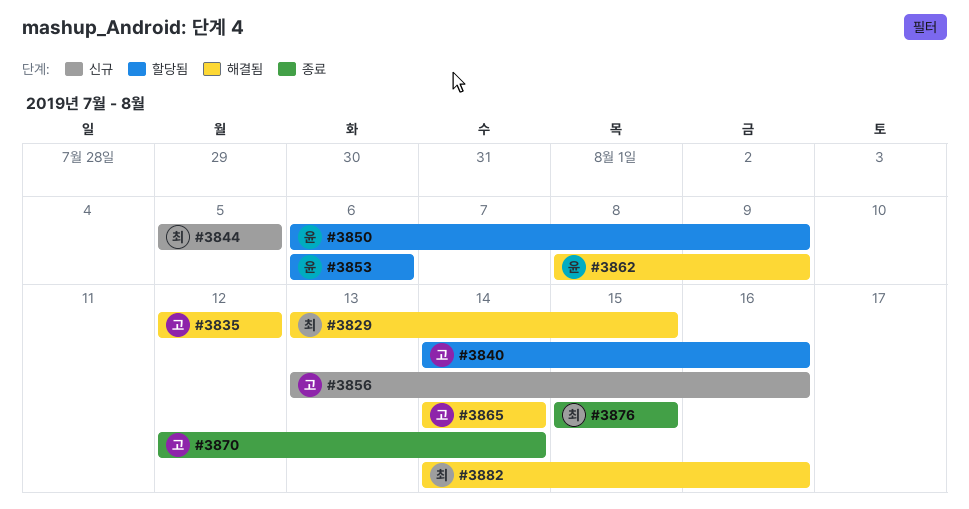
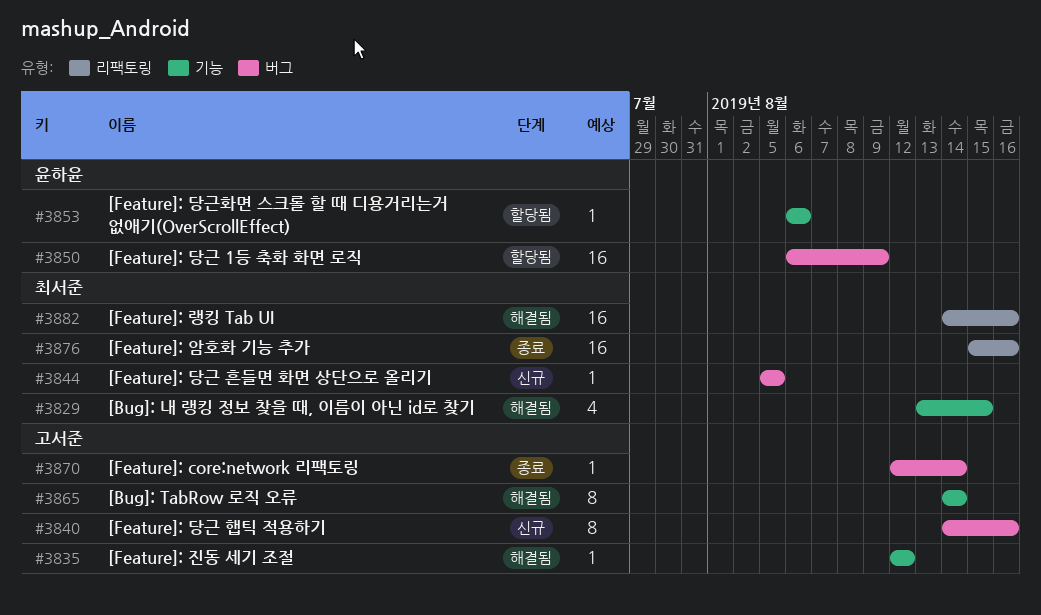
#3840, status: 할당됨 -> 신규
#3856: present -> none
#3862: present -> none
#3876, due: Aug 15 -> Aug 16

